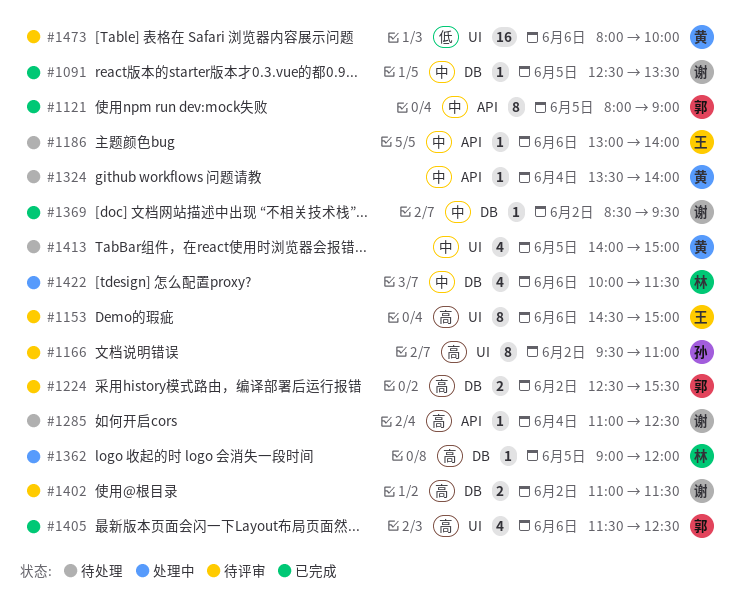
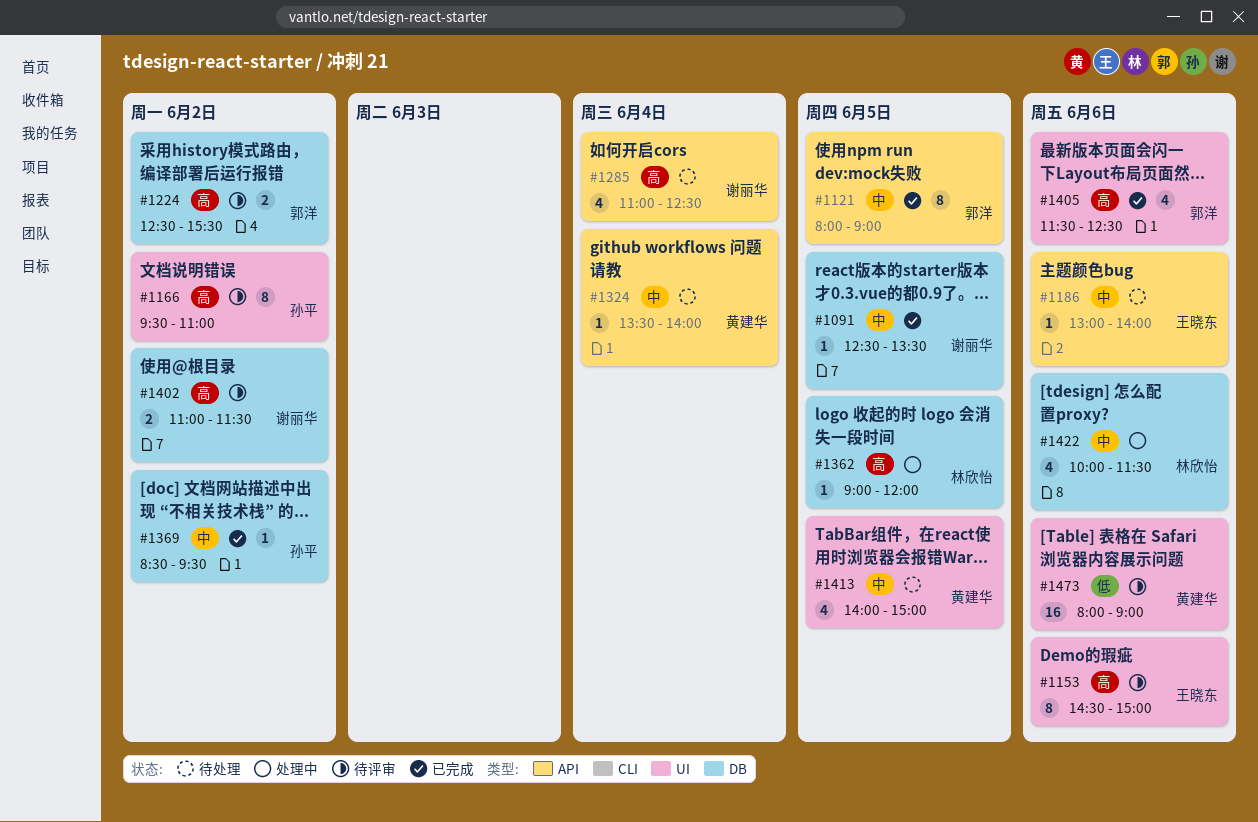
#1285, estimate: 1 -> 4
#1369, owner: 谢丽华 -> 孙平
#1473, ends: 10:00 -> 09:00

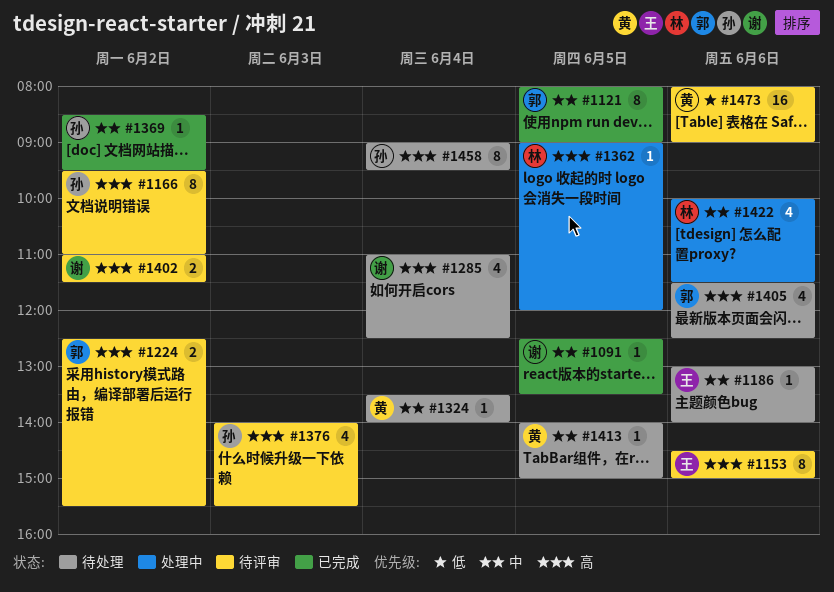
#1376: none -> present
#1405, status: 已完成 -> 待处理
#1413, estimate: 4 -> 1
#1458: none -> present

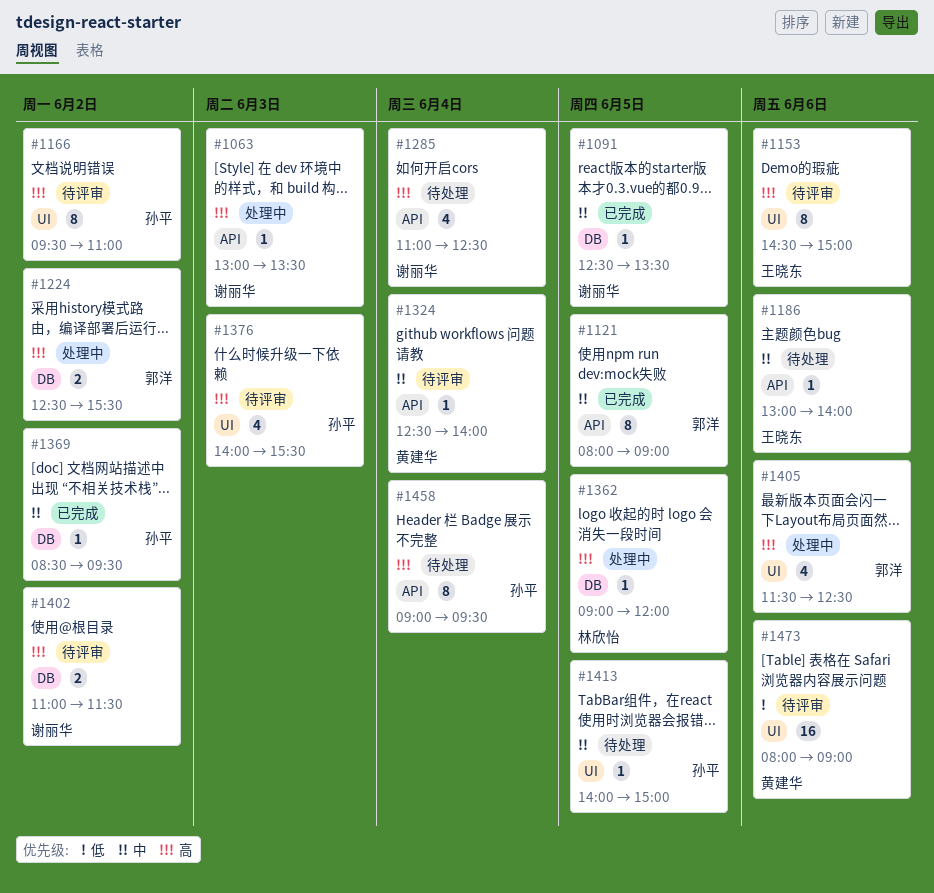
#1063: none -> present
#1224, status: 待评审 -> 处理中
#1324, status: 待处理 -> 待评审
#1324, begins: 13:30 -> 12:30
#1405, status: 待处理 -> 处理中
#1413, owner: 黄建华 -> 孙平
#1422: present -> none

